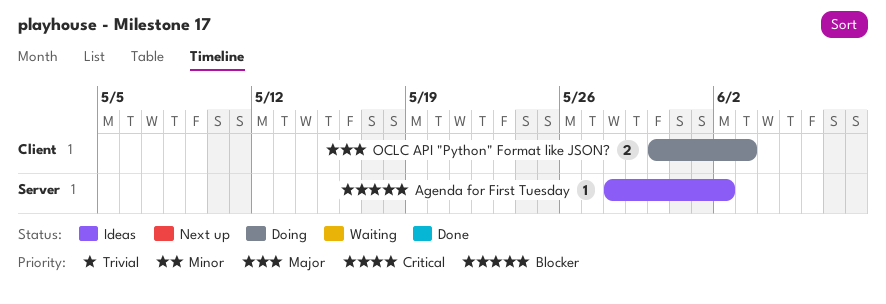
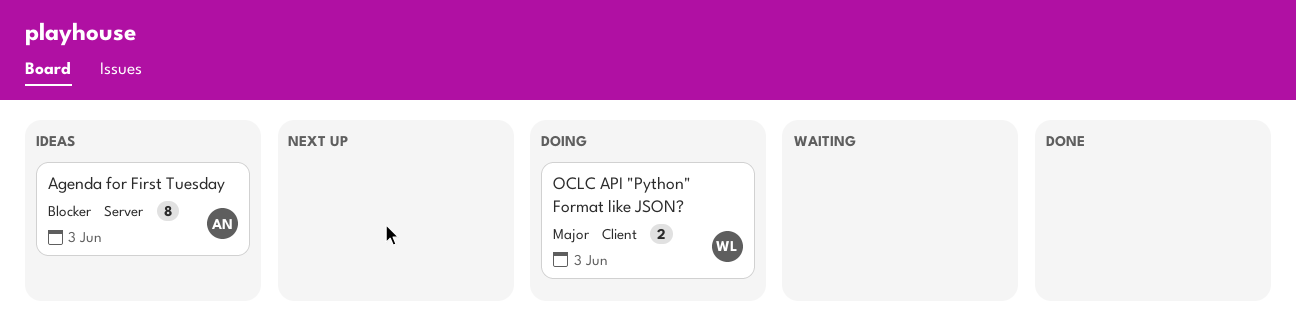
Agenda for First Tuesday, estimate: 1 -> 8
Agenda for First Tuesday, due: Jun 2 -> Jun 3

